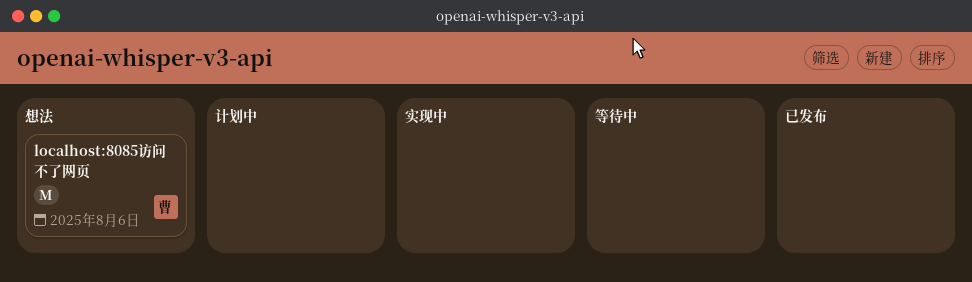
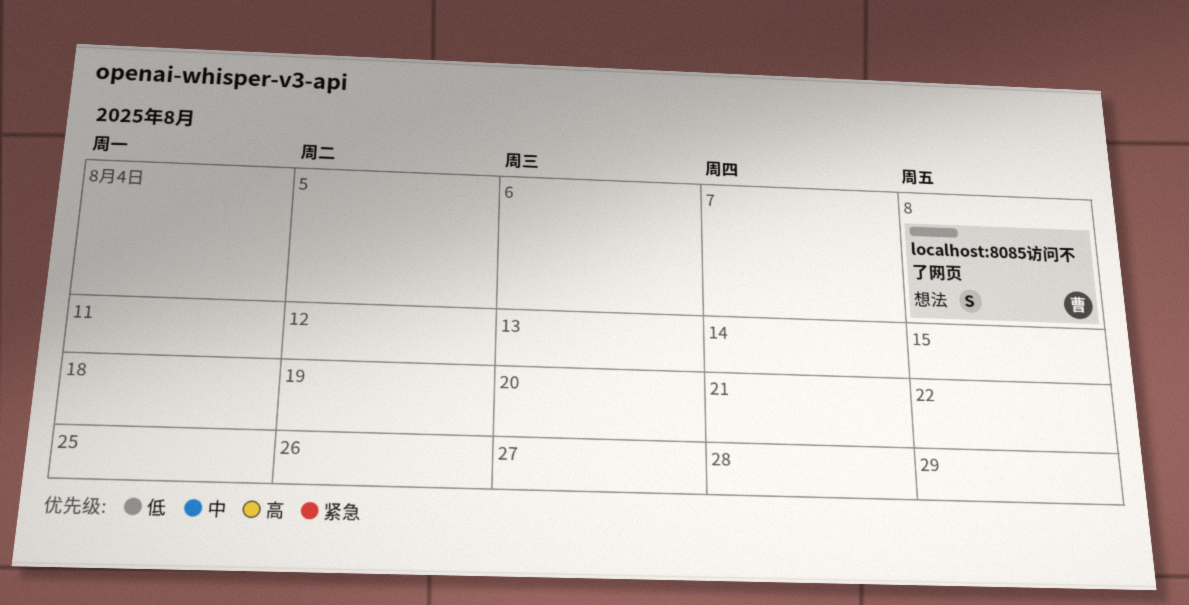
localhost:8085访问不了网页, estimate: M -> S
localhost:8085访问不了网页, due: Aug 6 -> Aug 8

